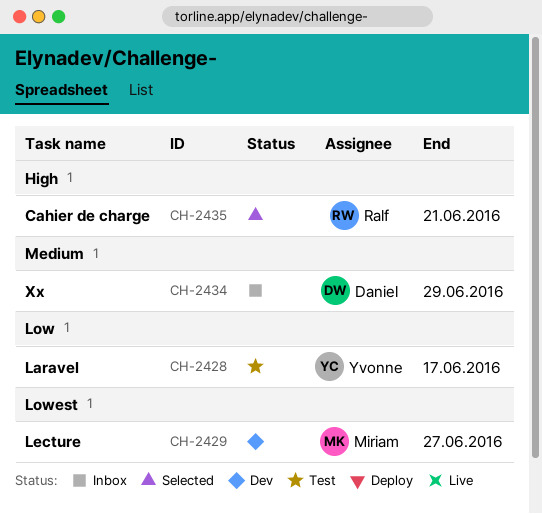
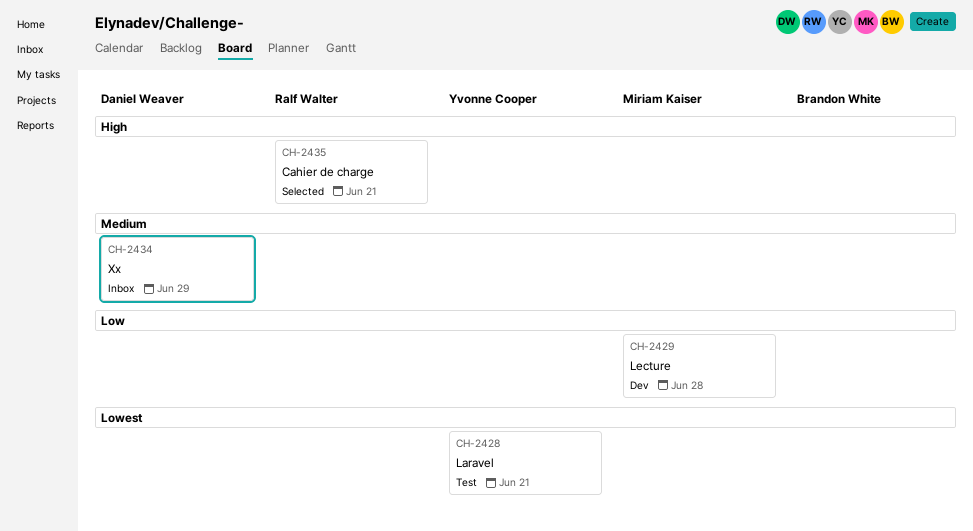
CH-2428, priority: Low -> Lowest
CH-2428, due: Jun 17 -> Jun 21
CH-2429, priority: Lowest -> Low
CH-2429, due: Jun 27 -> Jun 28

